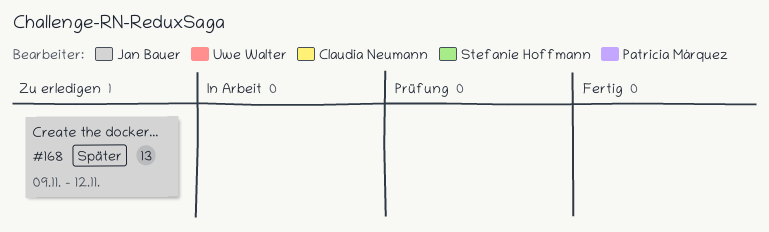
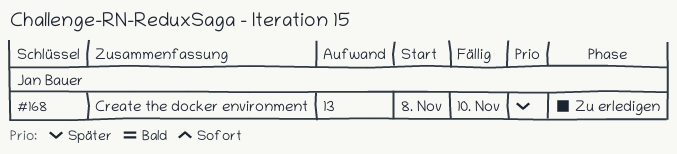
#168, start: Nov 9 -> Nov 8
#168, due: Nov 12 -> Nov 10

